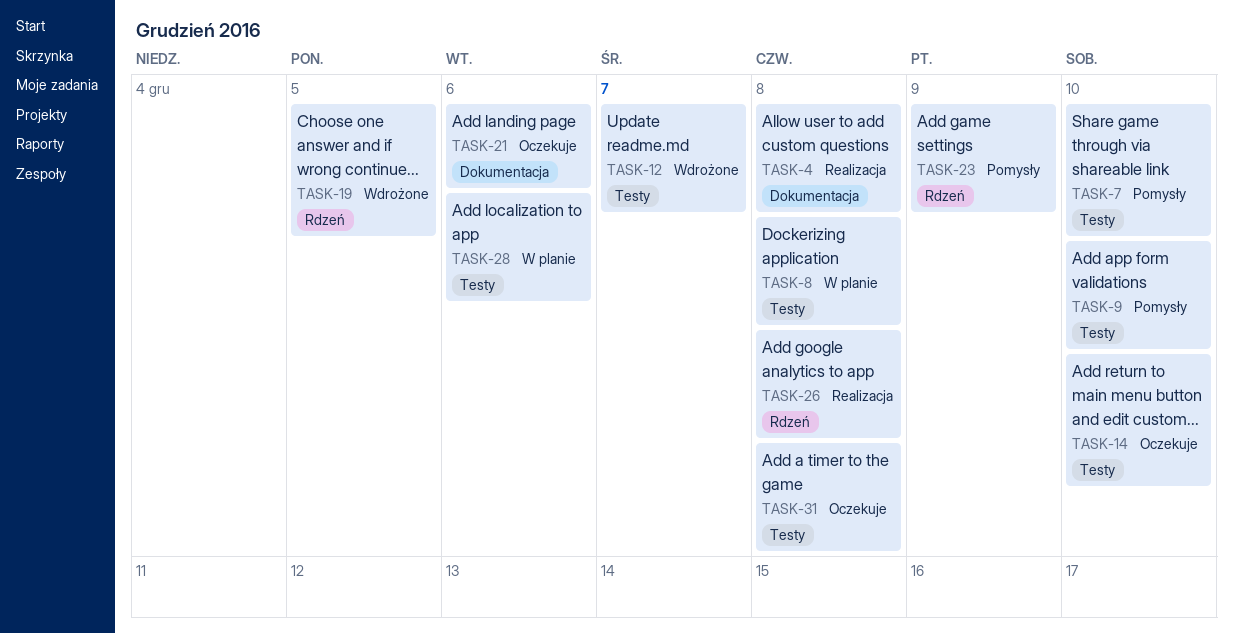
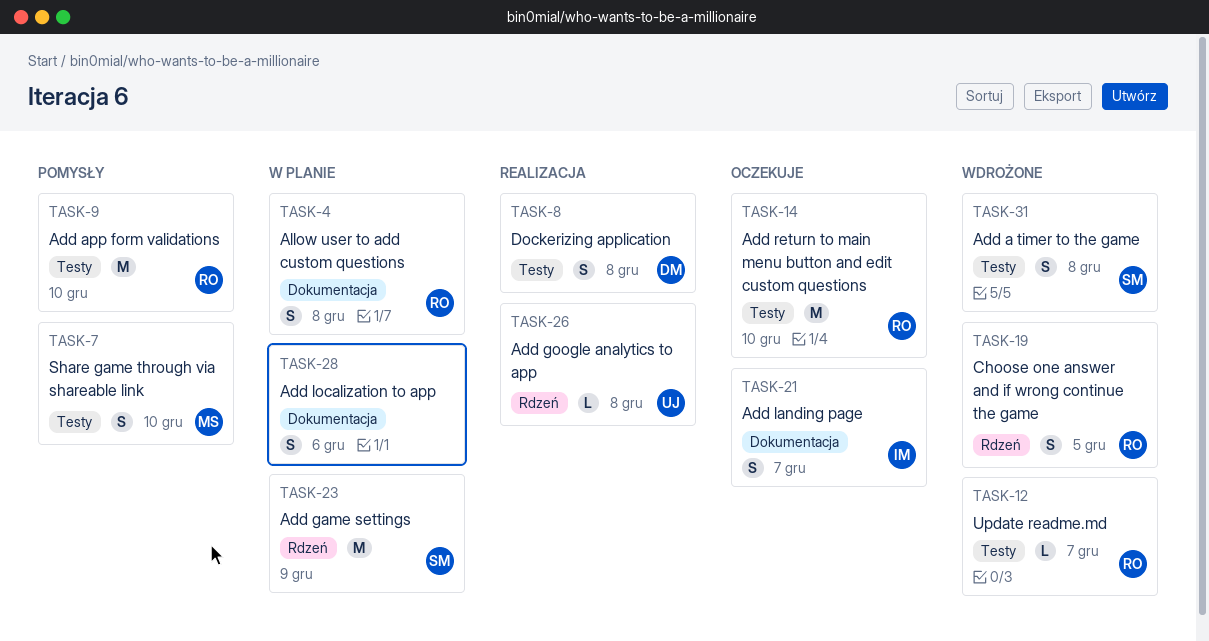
TASK-4, status: Realizacja -> W planie
TASK-8, status: W planie -> Realizacja
TASK-21, due: Dec 6 -> Dec 7
TASK-23, status: Pomysły -> W planie
TASK-28, label: Testy -> Dokumentacja
TASK-31, status: Oczekuje -> Wdrożone

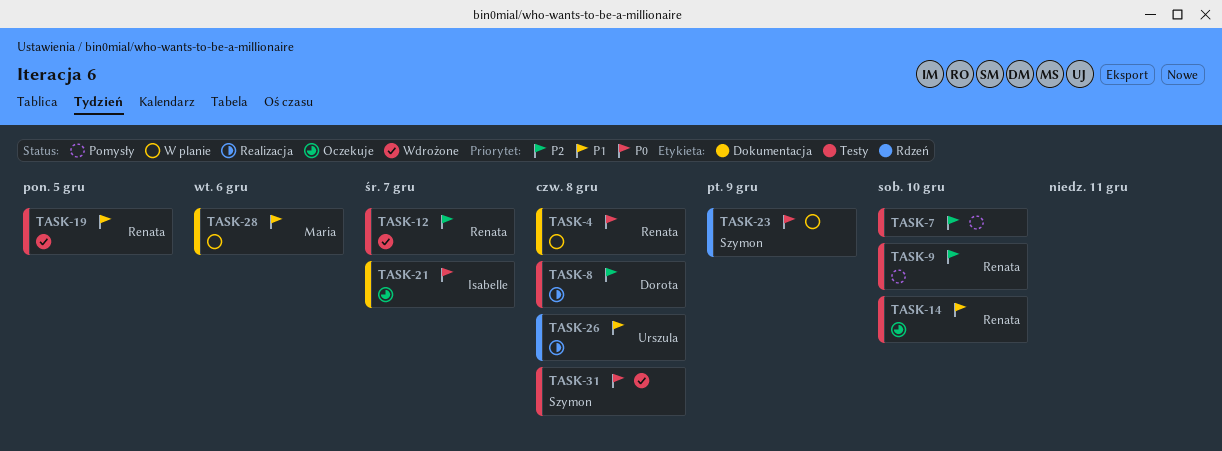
TASK-7, owner: Maria -> none
TASK-19, label: Rdzeń -> Testy
TASK-28, owner: none -> Maria

